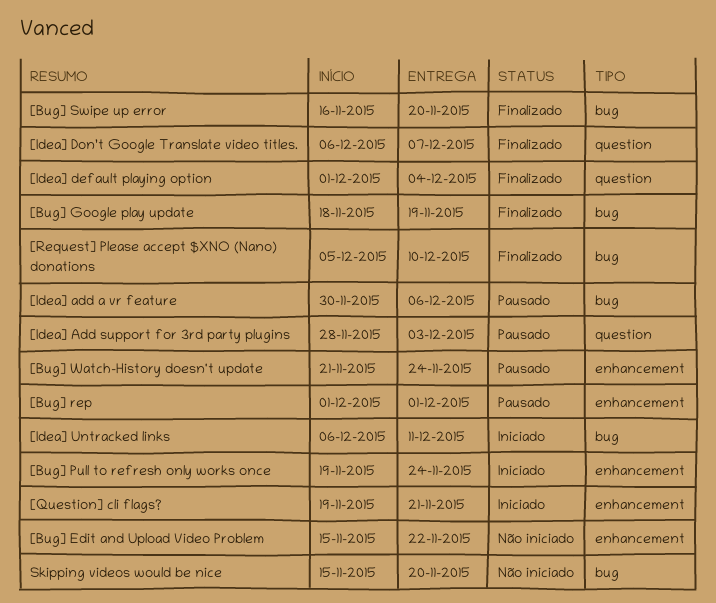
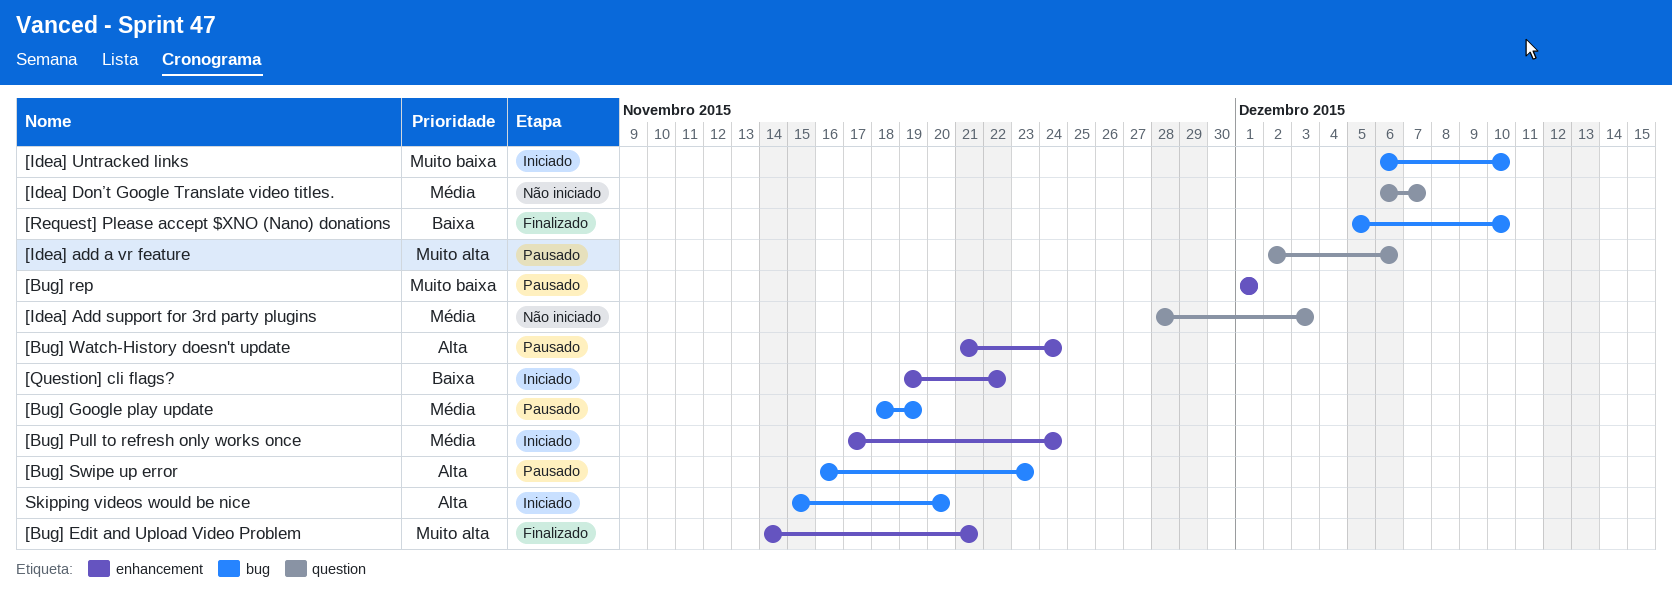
[Bug] Edit and Upload Video Problem, status: Não iniciado -> Finalizado
[Bug] Edit and Upload Video Problem, start: Nov 15 -> Nov 14
[Bug] Edit and Upload Video Problem, due: Nov 22 -> Nov 21
[Bug] Google play update, status: Finalizado -> Pausado
[Bug] Pull to refresh only works once, start: Nov 19 -> Nov 17
[Bug] Swipe up error, status: Finalizado -> Pausado
[Bug] Swipe up error, due: Nov 20 -> Nov 23
[Idea] add a vr feature, label: bug -> question
[Idea] add a vr feature, start: Nov 30 -> Dec 2
[Idea] Add support for 3rd party plugins, status: Pausado -> Não iniciado
[Idea] default playing option: present -> none
[Idea] Don’t Google Translate video titles., status: Finalizado -> Não iniciado
[Idea] Untracked links, due: Dec 11 -> Dec 10
[Question] cli flags?, due: Nov 21 -> Nov 22
Skipping videos would be nice, status: Não iniciado -> Iniciado

